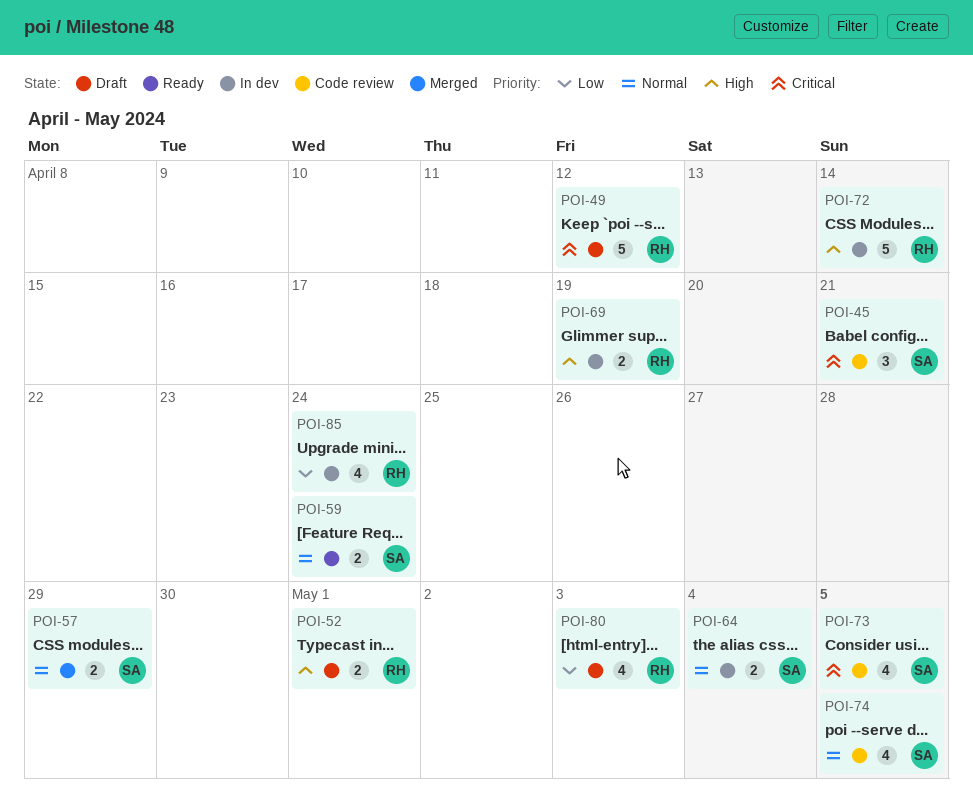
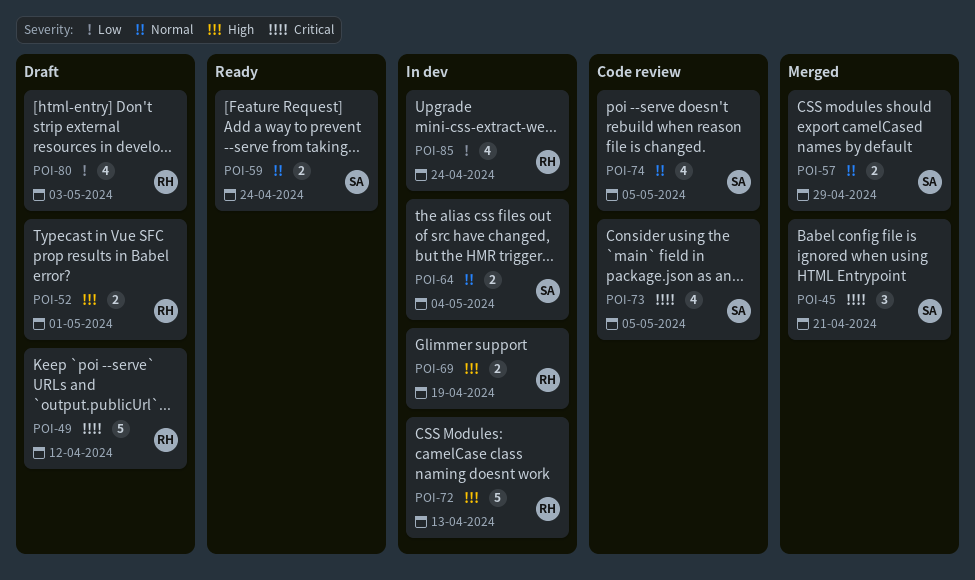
POI-45, status: Code review -> Merged
POI-72, due: Apr 14 -> Apr 13

